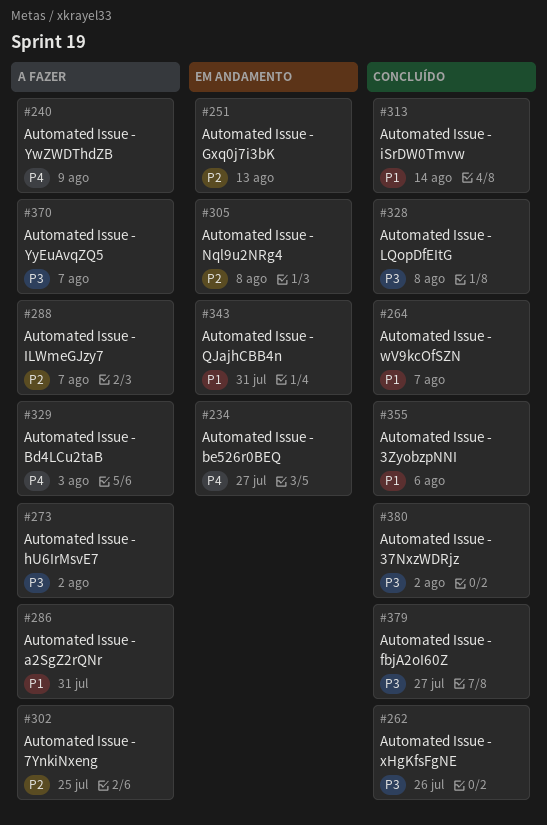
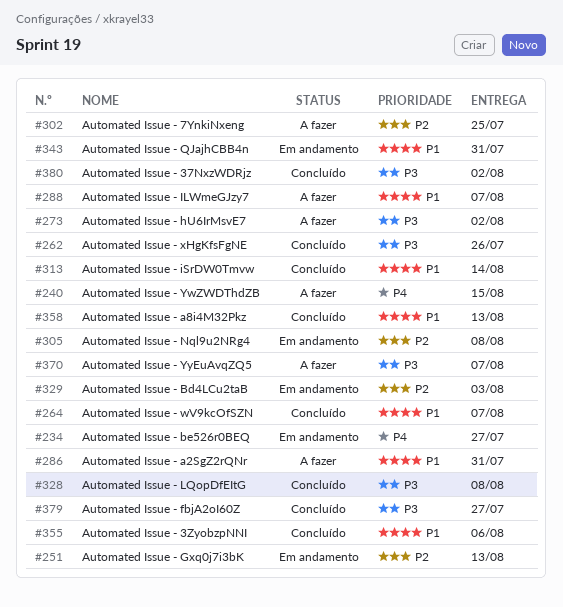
#240, due: Aug 9 -> Aug 15
#288, priority: P2 -> P1
#329, status: A fazer -> Em andamento
#329, priority: P4 -> P2
#358: none -> present

